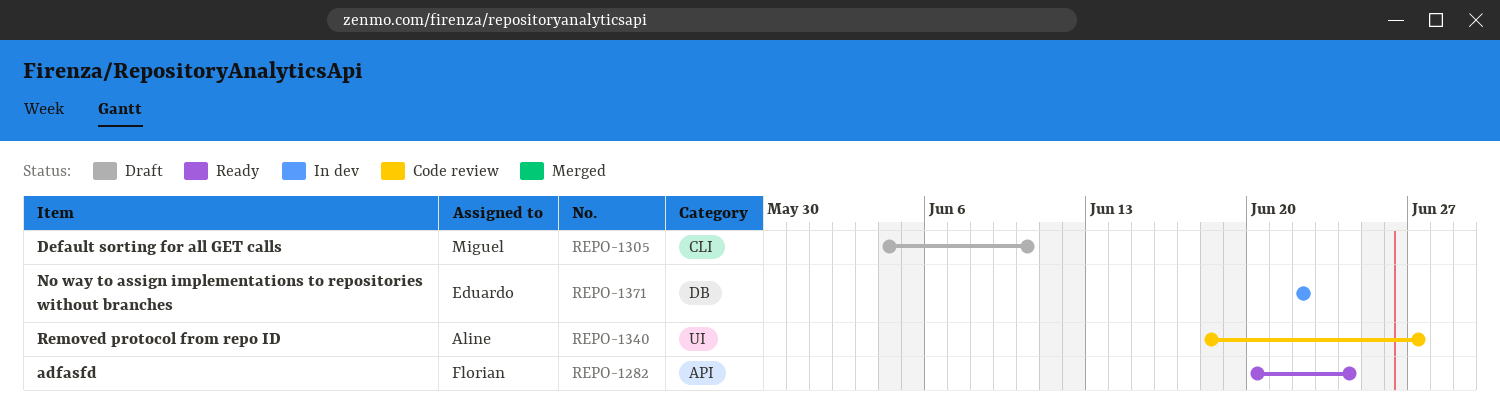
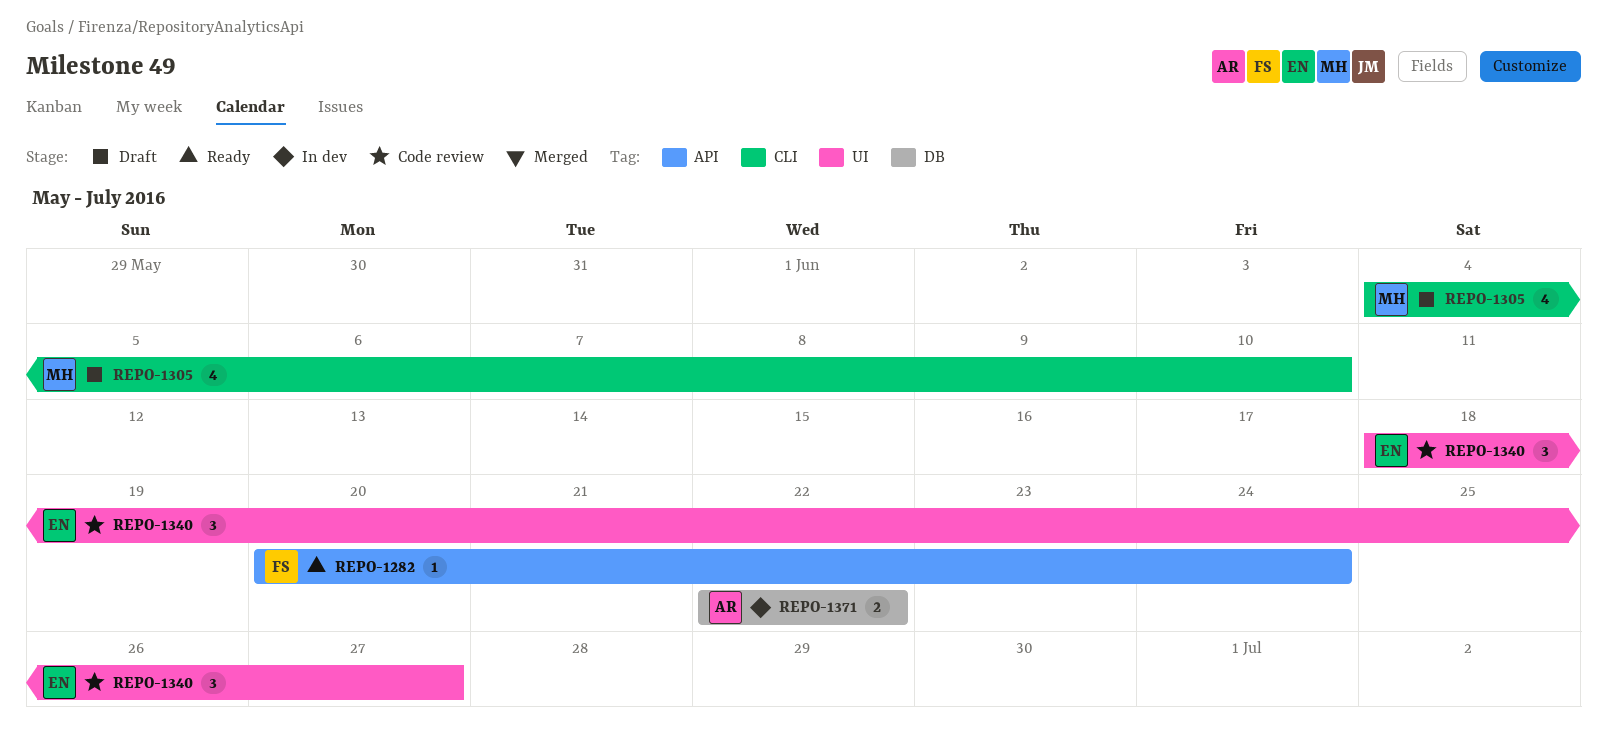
REPO-1340, owner: Aline -> Eduardo
REPO-1371, owner: Eduardo -> Aline

